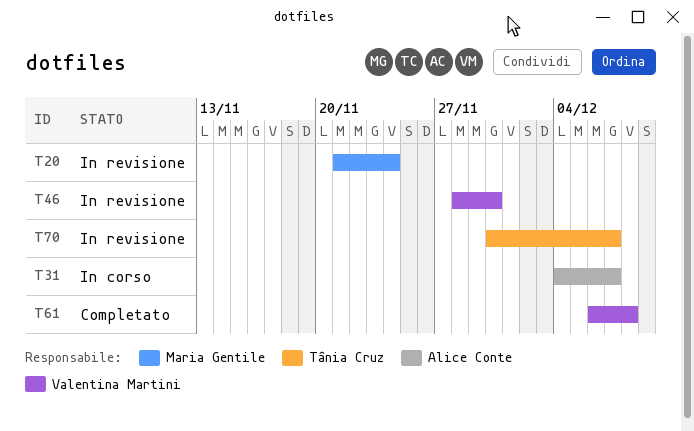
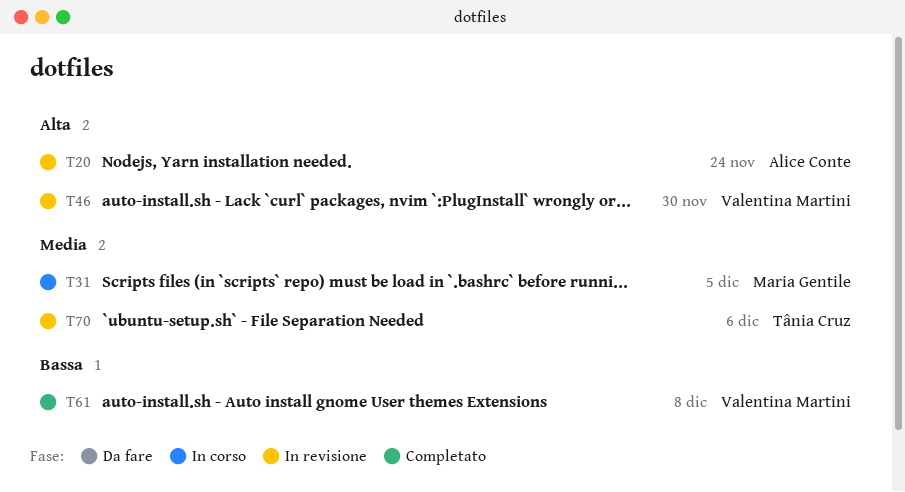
T20, owner: Maria Gentile -> Alice Conte
T31, owner: Alice Conte -> Maria Gentile
T31, due: Dec 7 -> Dec 5
T70, due: Dec 7 -> Dec 6

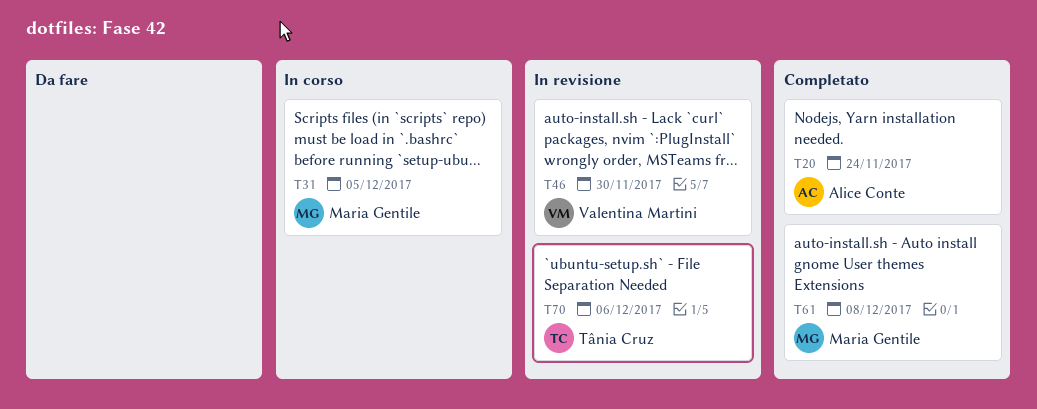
T20, status: In revisione -> Completato
T61, owner: Valentina Martini -> Maria Gentile

